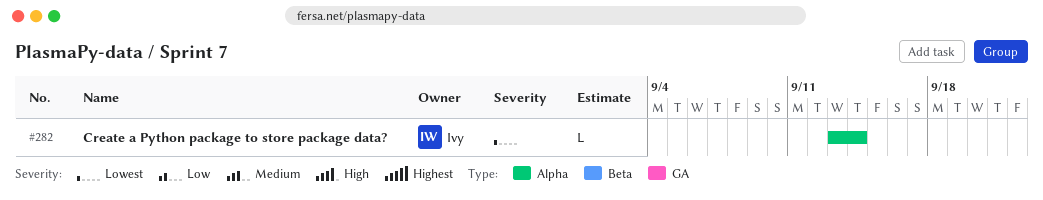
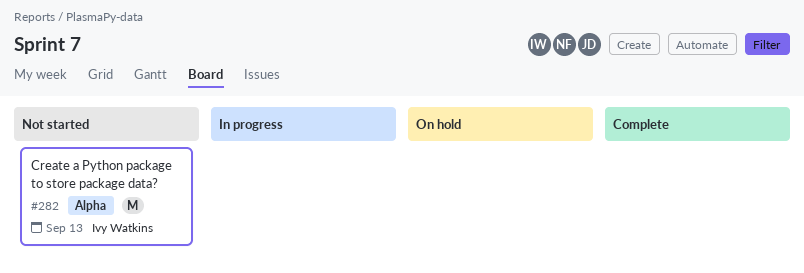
#282, estimate: L -> M
#282, due: Sep 14 -> Sep 13

